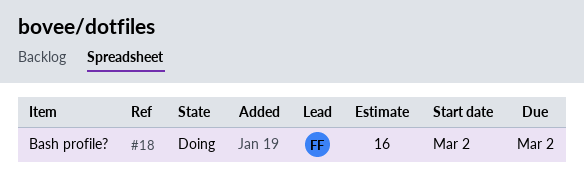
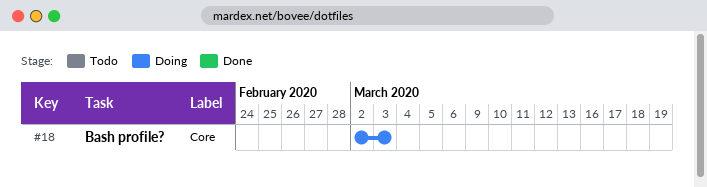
#18, due: Mar 2 -> Mar 3

